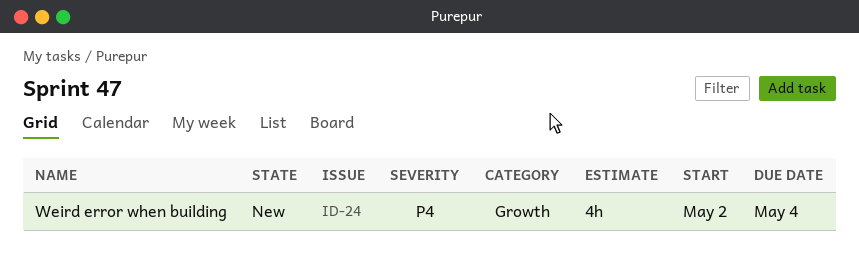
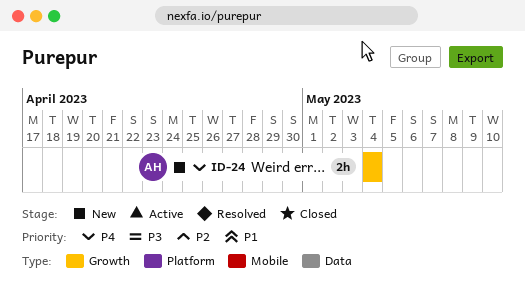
ID-24, estimate: 4h -> 2h
ID-24, start: May 2 -> May 4

